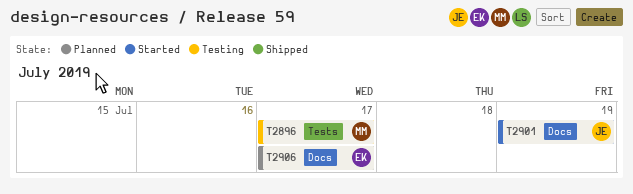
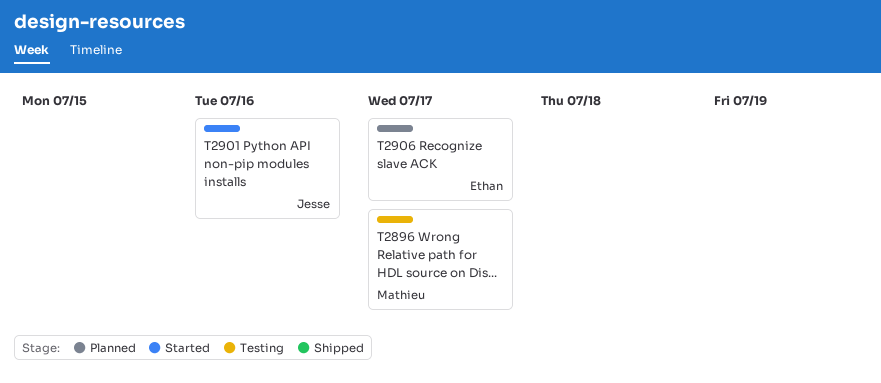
T2901, due: Jul 19 -> Jul 16

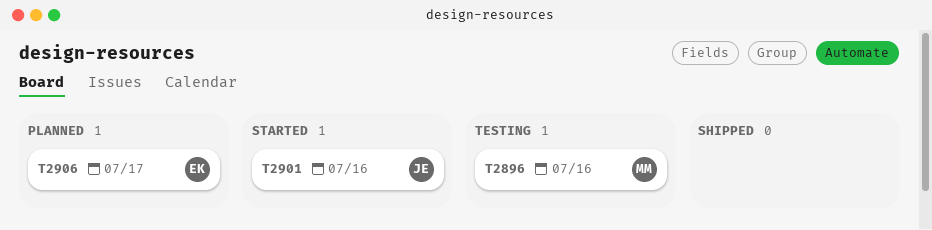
T2896, due: Jul 17 -> Jul 16

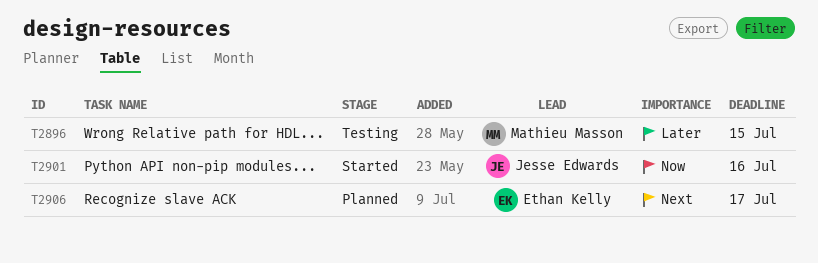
T2896, due: Jul 16 -> Jul 15

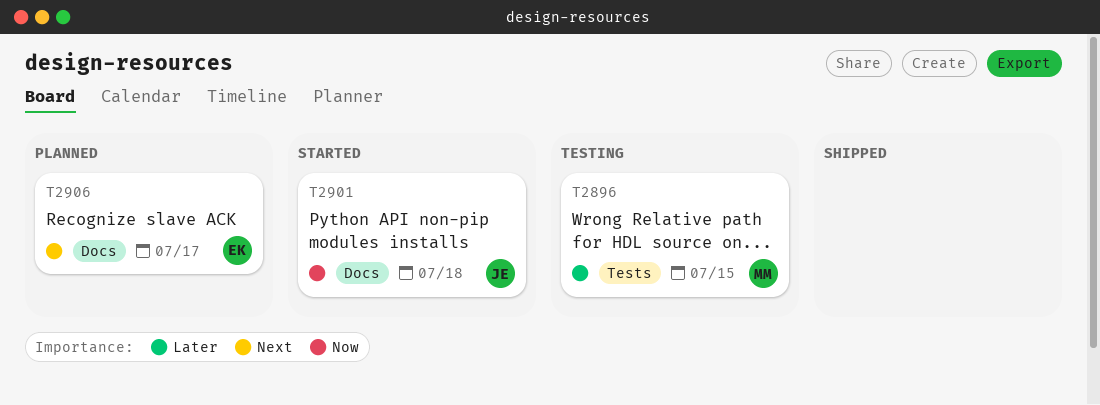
T2901, due: Jul 16 -> Jul 18

